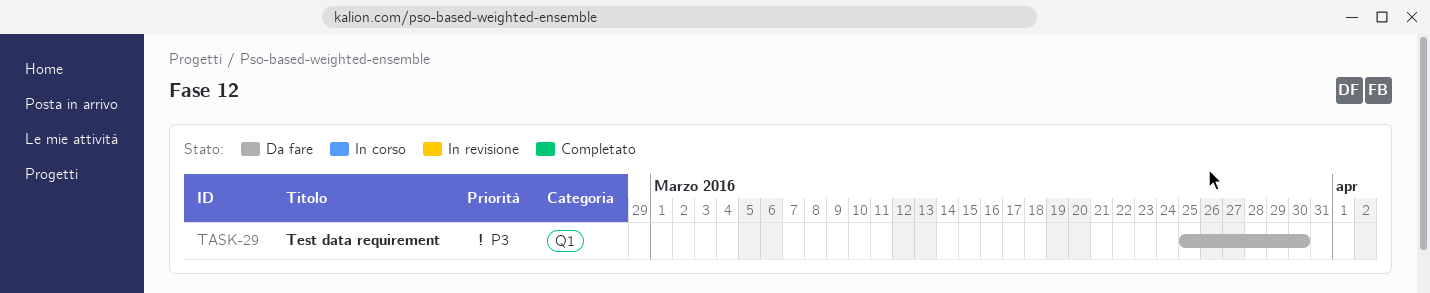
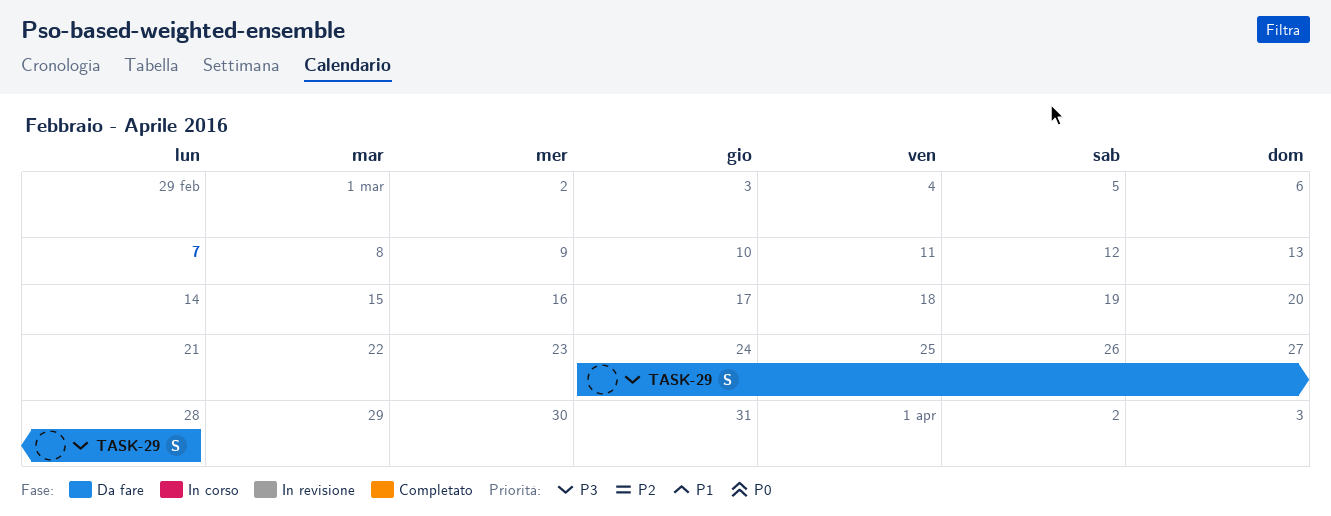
TASK-29, start: Mar 25 -> Mar 24
TASK-29, due: Mar 30 -> Mar 28

